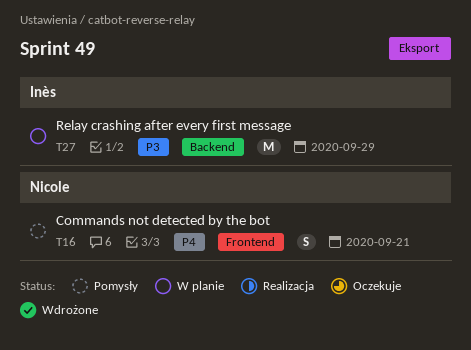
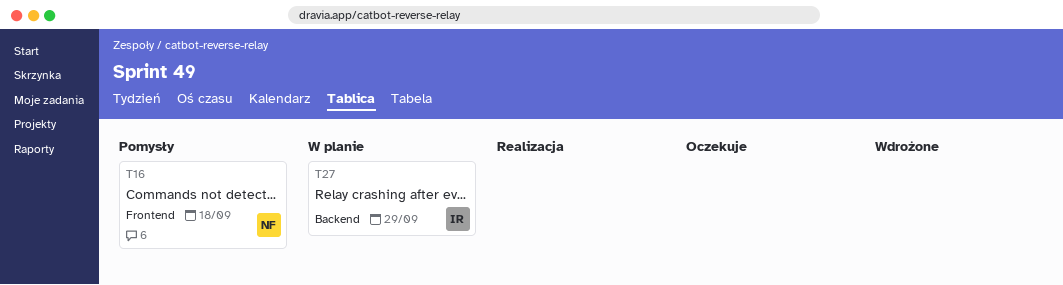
T16, due: Sep 21 -> Sep 18

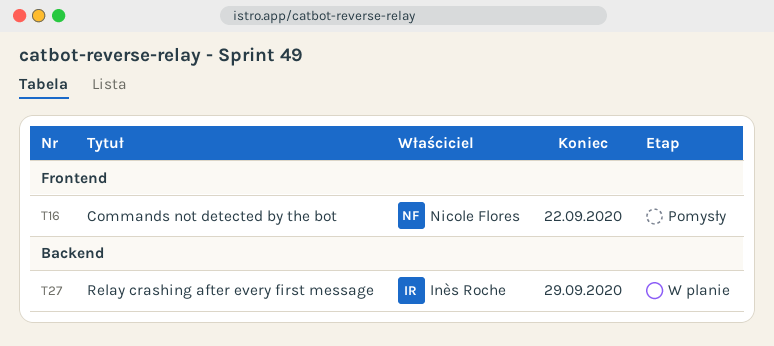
T16, due: Sep 18 -> Sep 22

